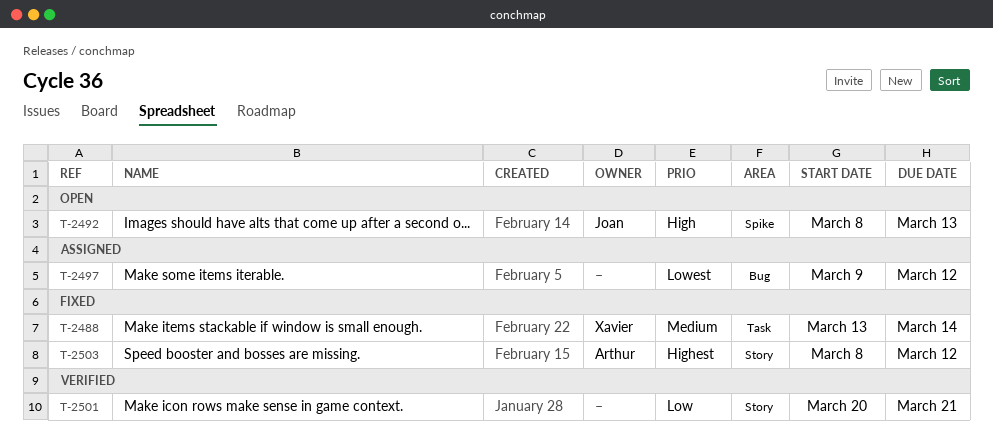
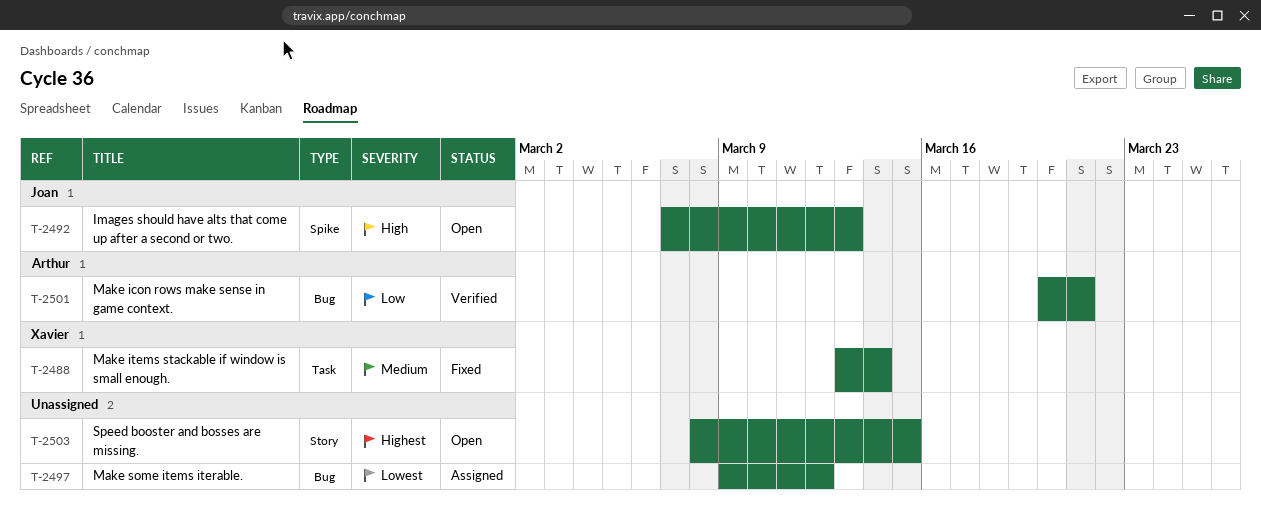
T-2492, start: Mar 8 -> Mar 7
T-2501, owner: none -> Arthur
T-2501, label: Story -> Bug
T-2503, status: Fixed -> Open
T-2503, owner: Arthur -> none
T-2503, due: Mar 12 -> Mar 15

